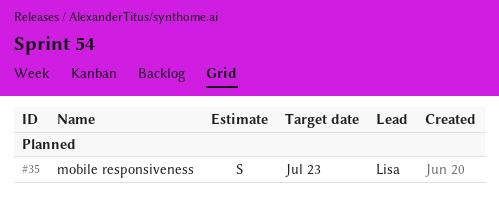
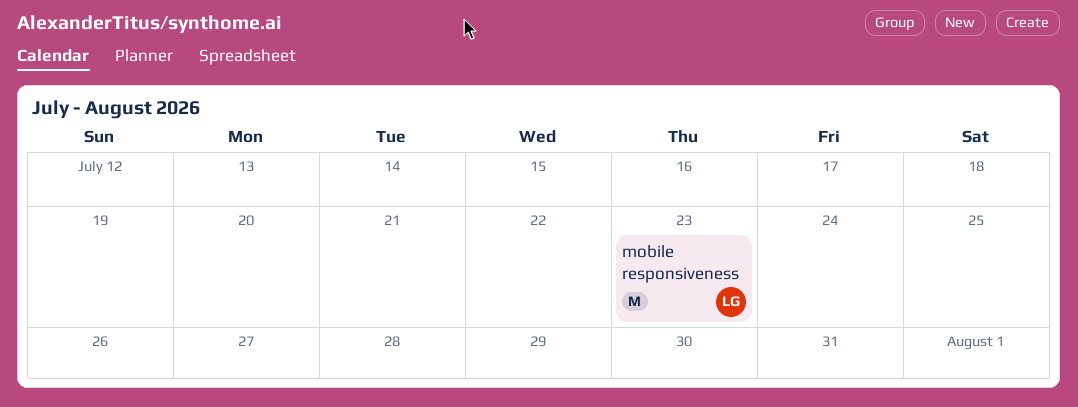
mobile responsiveness, estimate: S -> M

